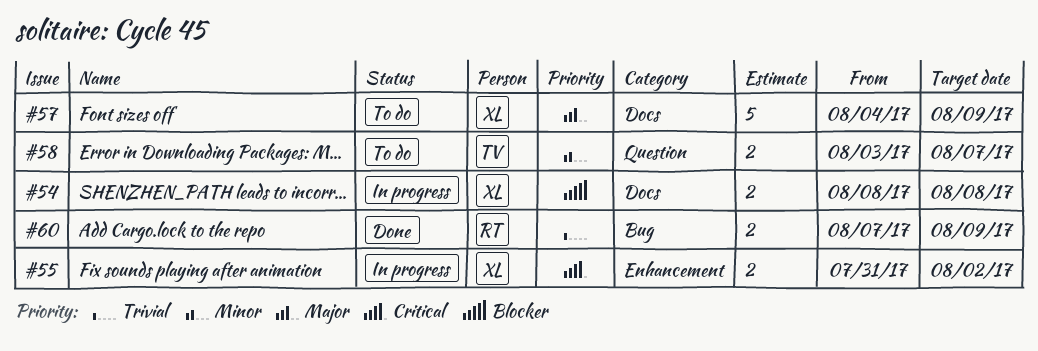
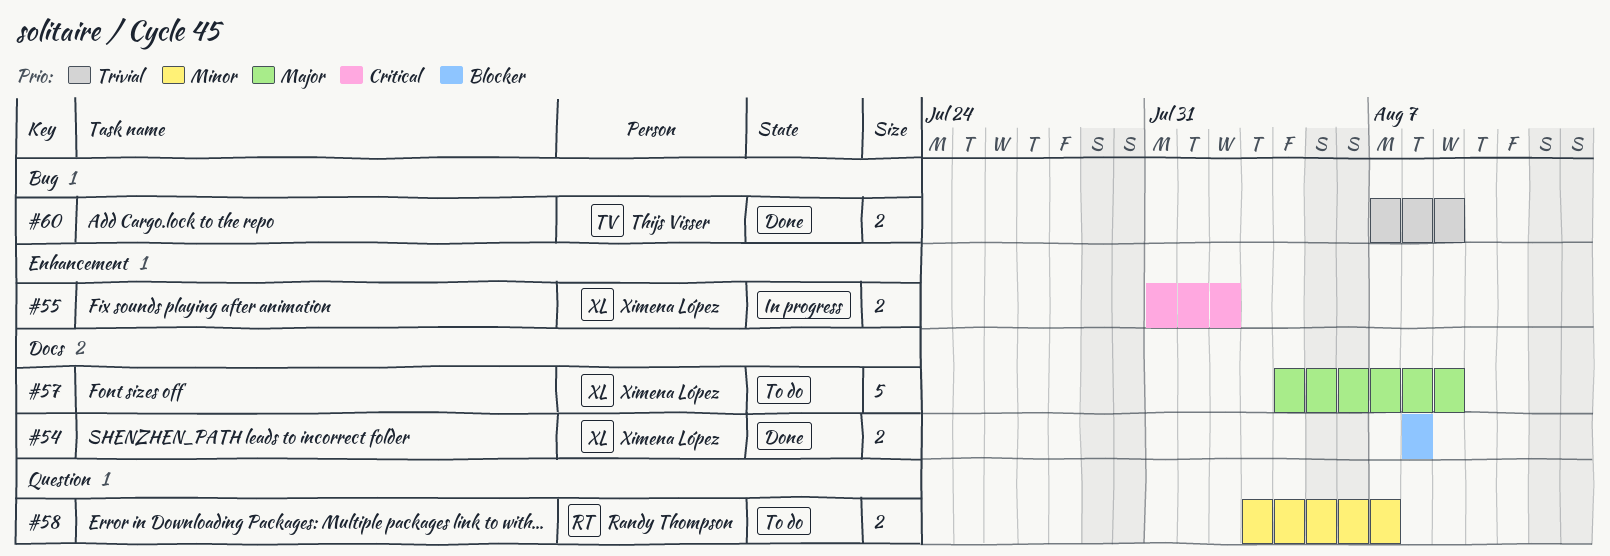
#54, status: In progress -> Done
#58, owner: Thijs Visser -> Randy Thompson
#60, owner: Randy Thompson -> Thijs Visser

